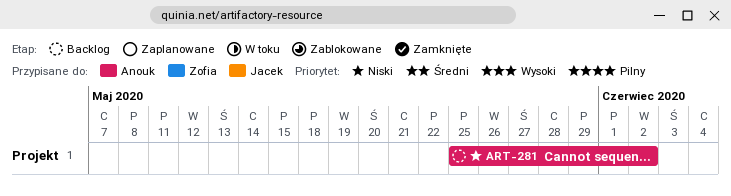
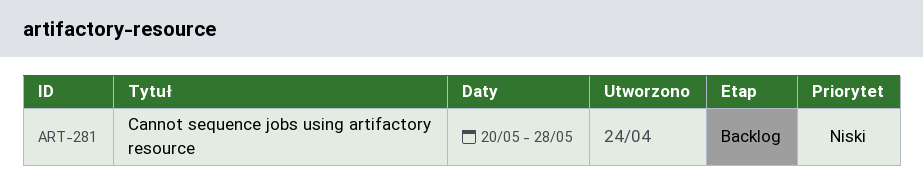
ART-281, start: May 25 -> May 20
ART-281, due: Jun 2 -> May 28

